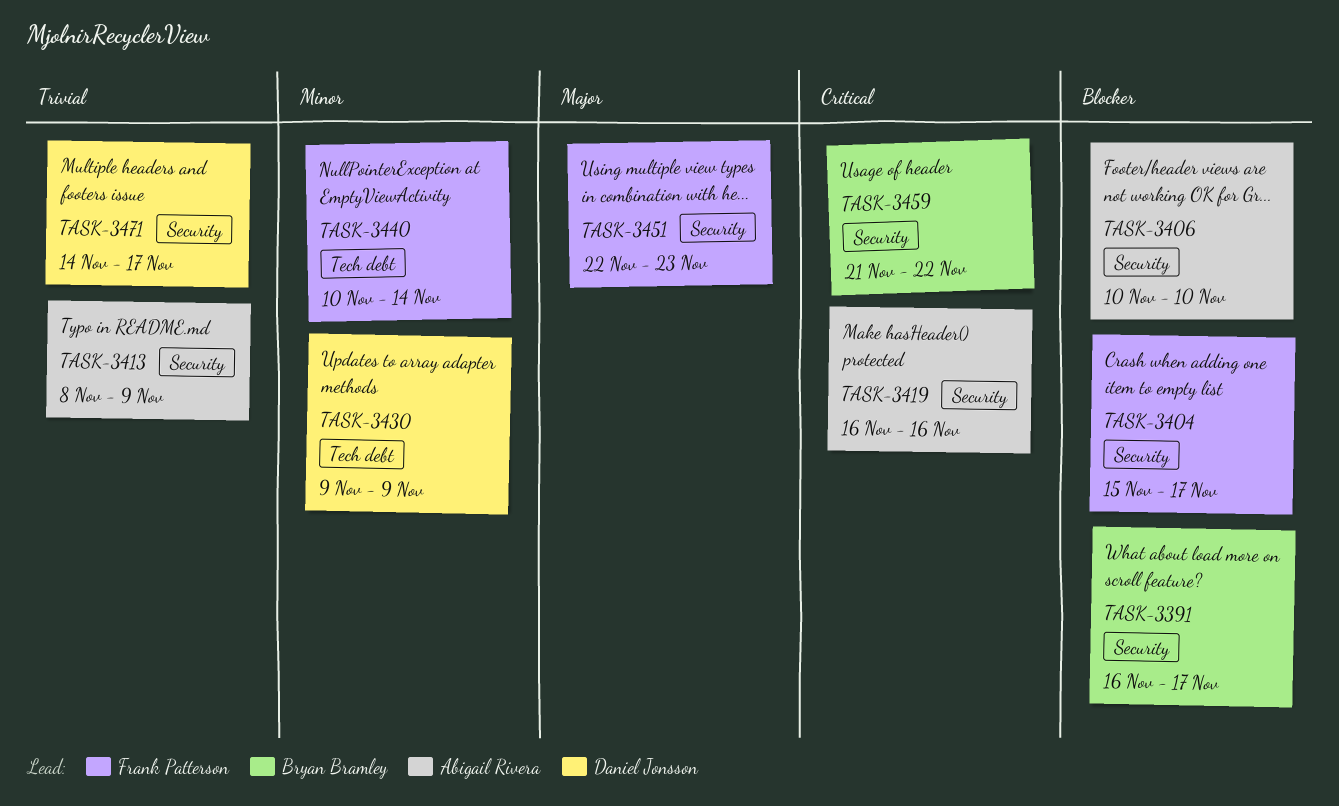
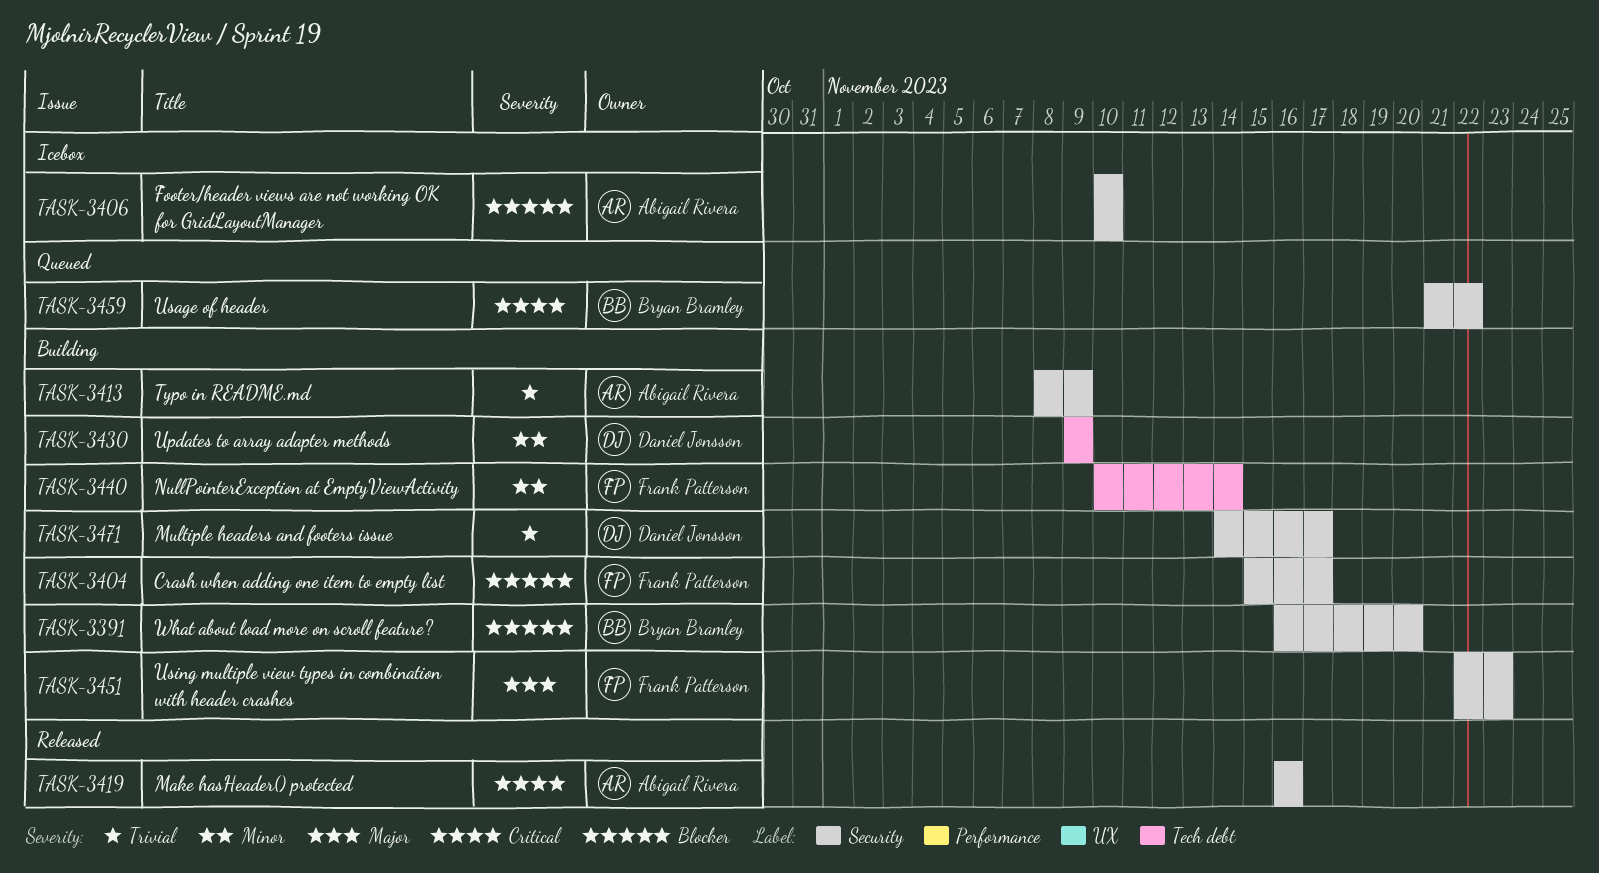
TASK-3391, due: Nov 17 -> Nov 20

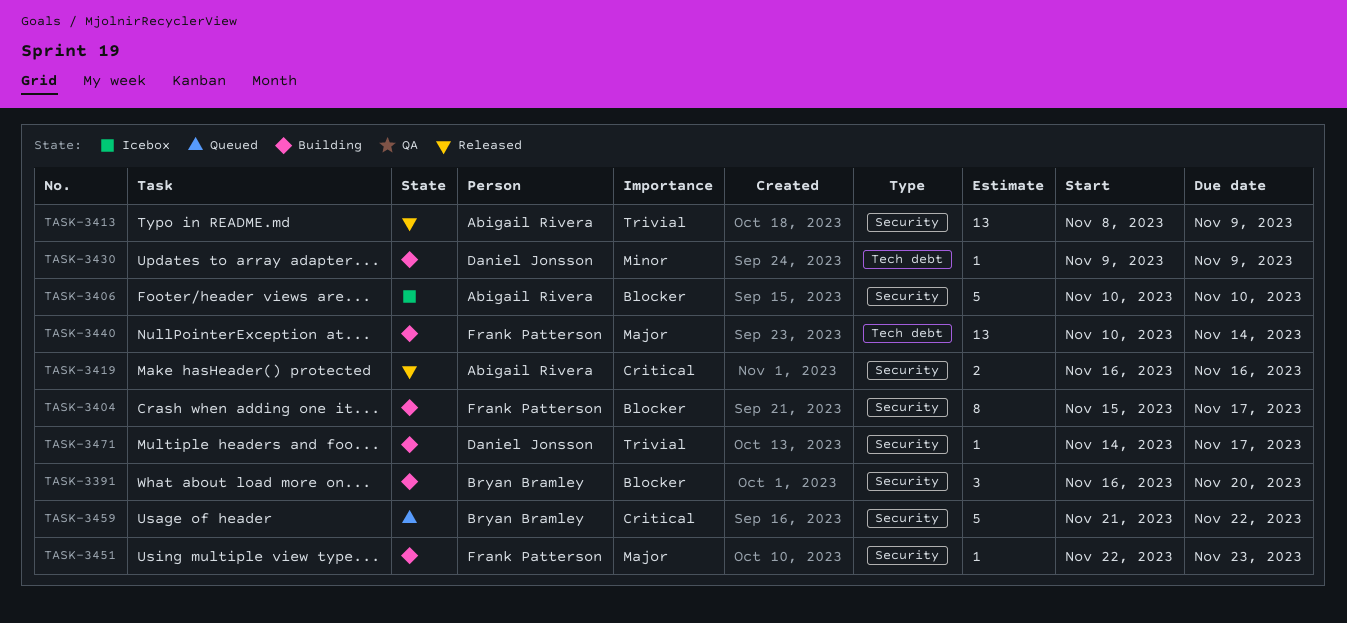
TASK-3413, status: Building -> Released
TASK-3440, priority: Minor -> Major

